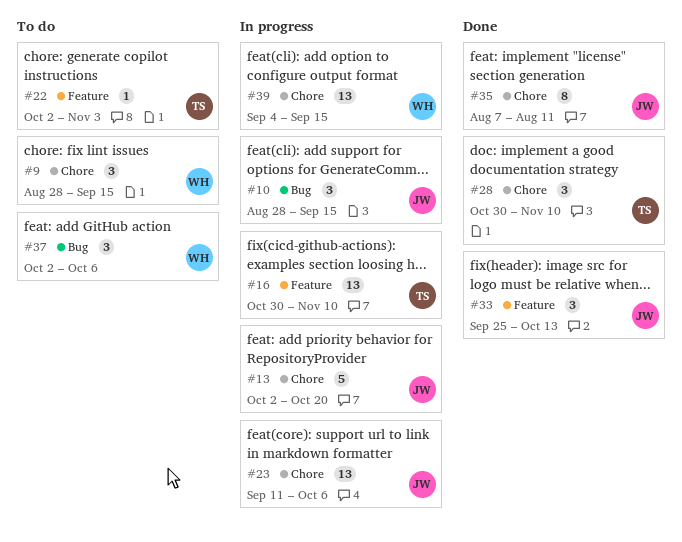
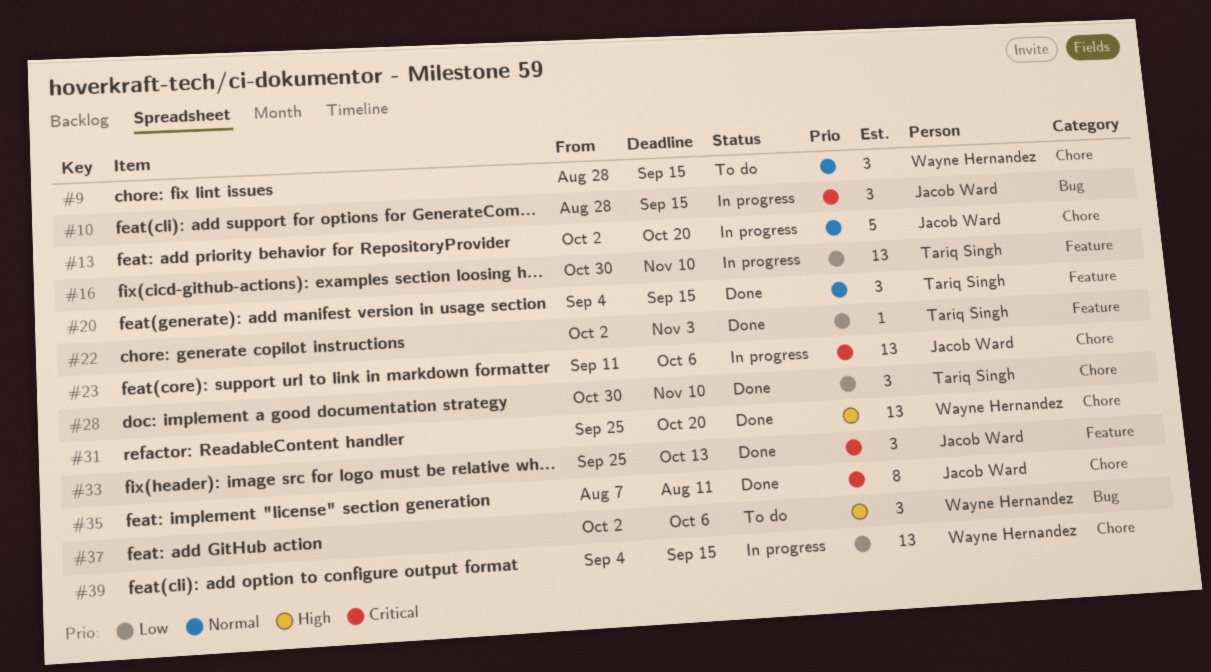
#20: none -> present
#22, status: To do -> Done
#31: none -> present

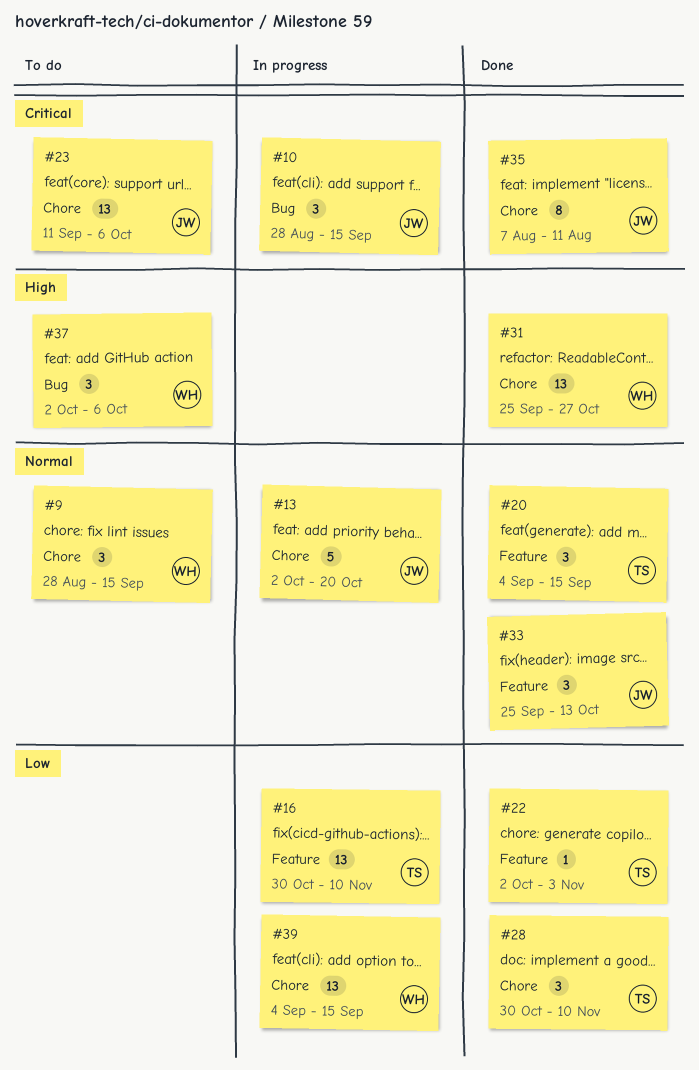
#23, status: In progress -> To do
#31, due: Oct 20 -> Oct 27
#33, priority: Critical -> Normal

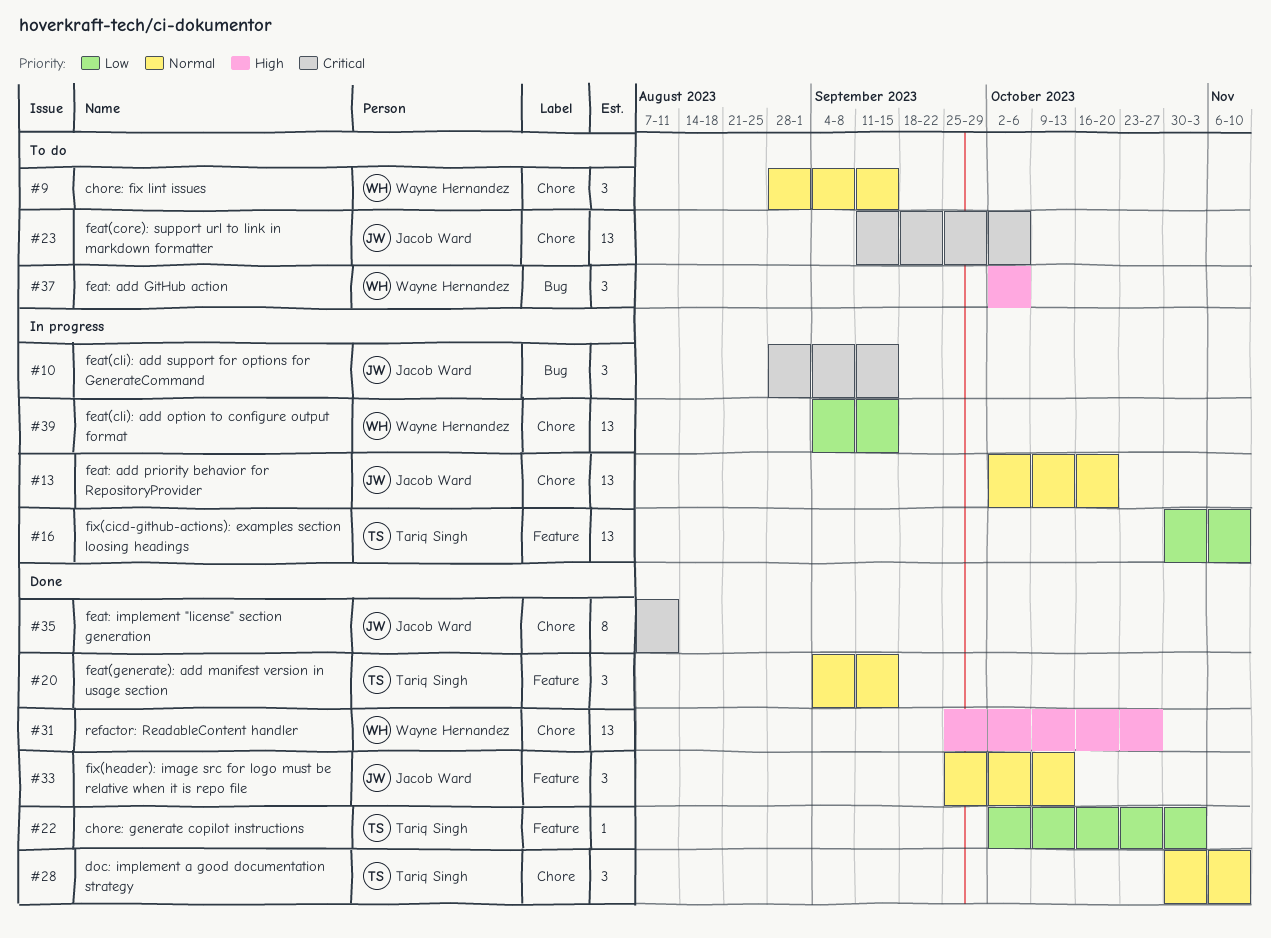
#13, estimate: 5 -> 13
#28, priority: Low -> Normal

